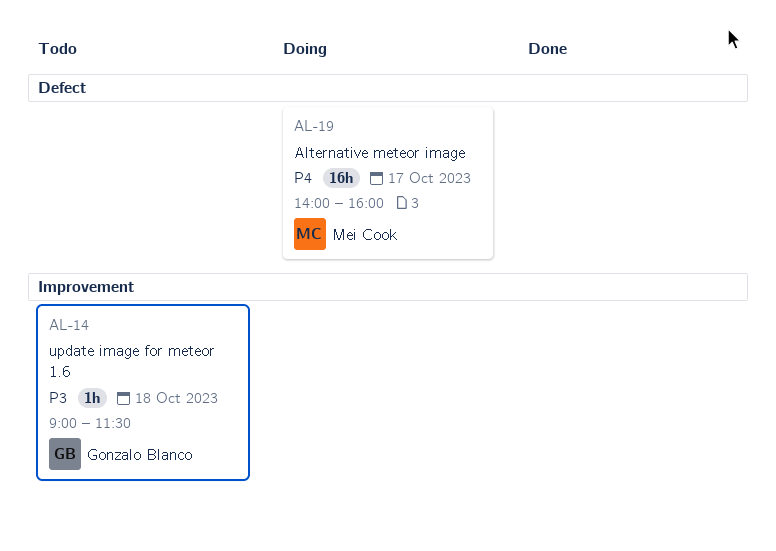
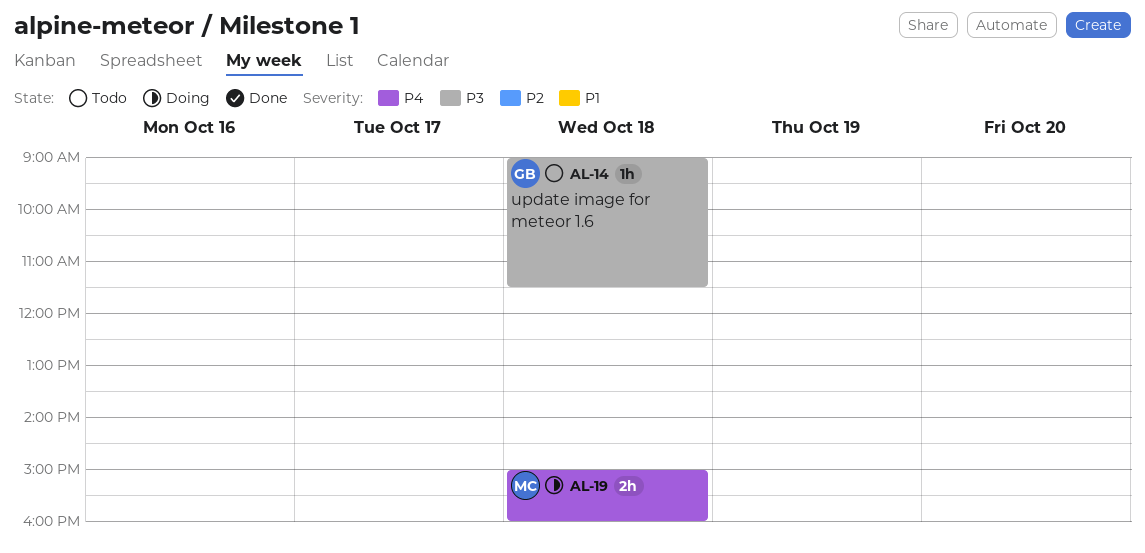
AL-19, estimate: 16h -> 2h
AL-19, day: Oct 17 -> Oct 18
AL-19, begins: 14:00 -> 15:00

